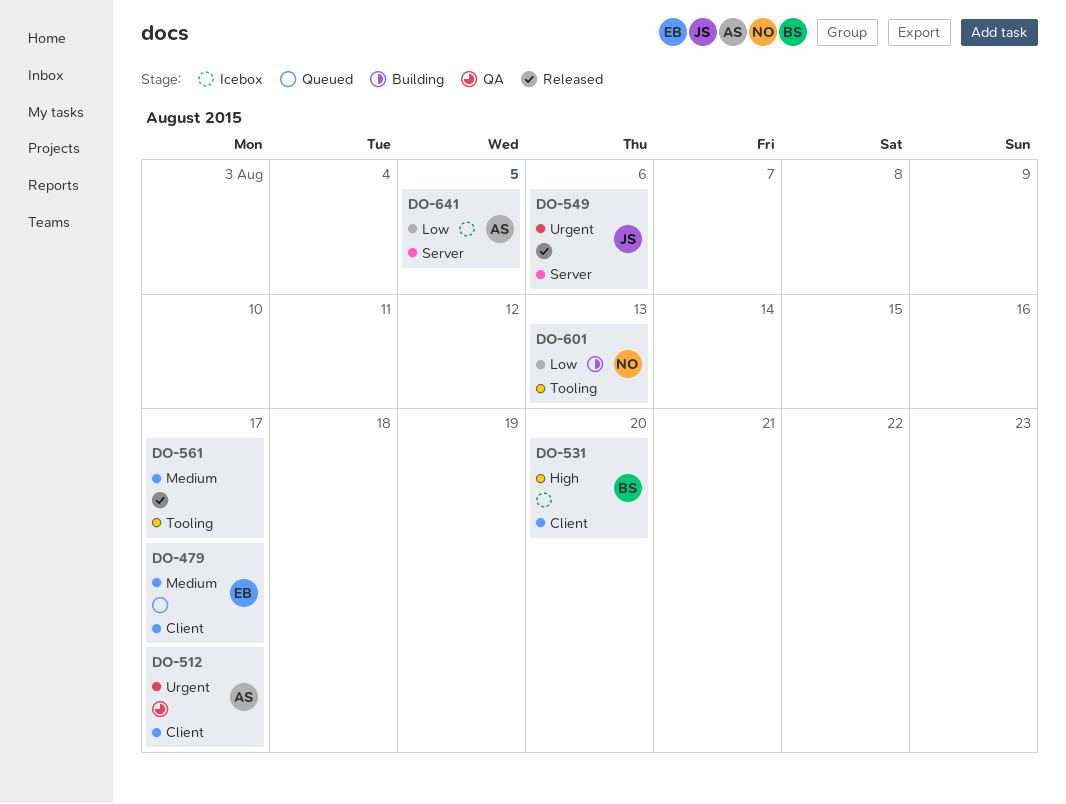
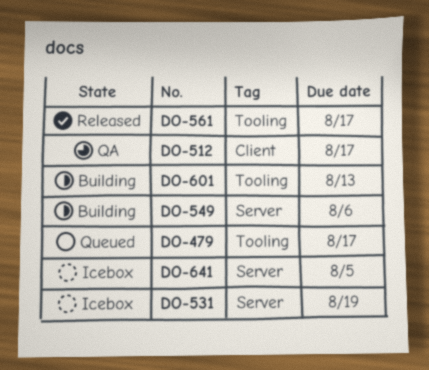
DO-479, label: Client -> Tooling
DO-531, label: Client -> Server
DO-531, due: Aug 20 -> Aug 19
DO-549, status: Released -> Building

